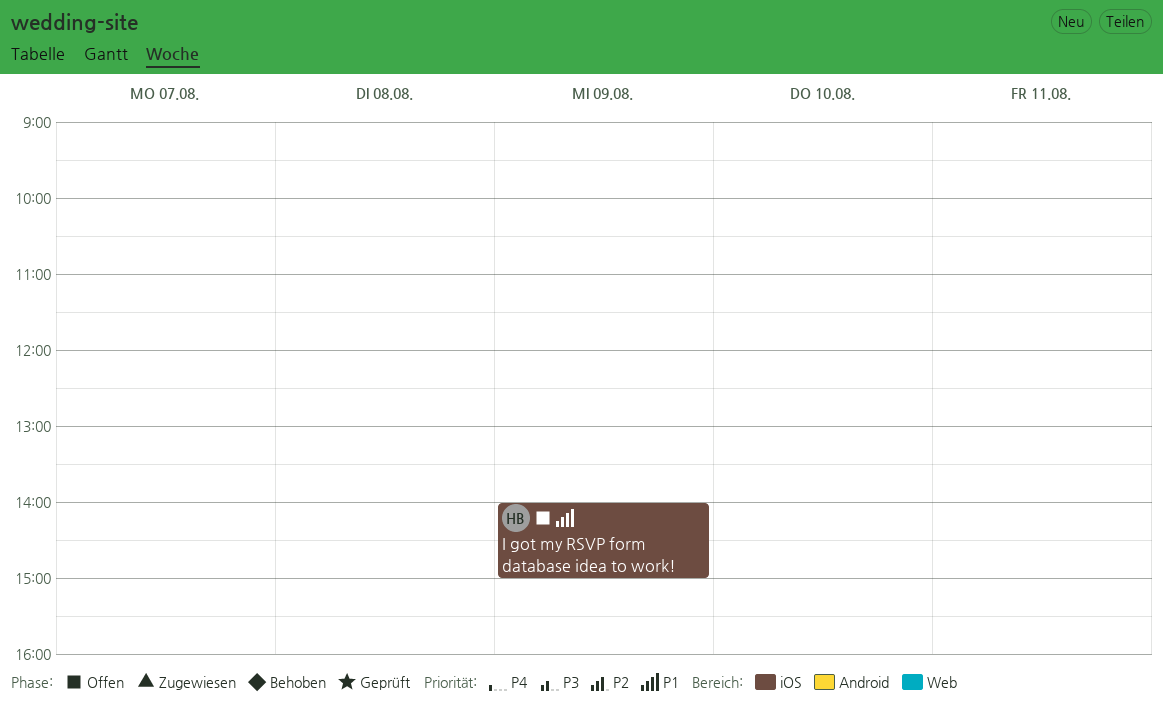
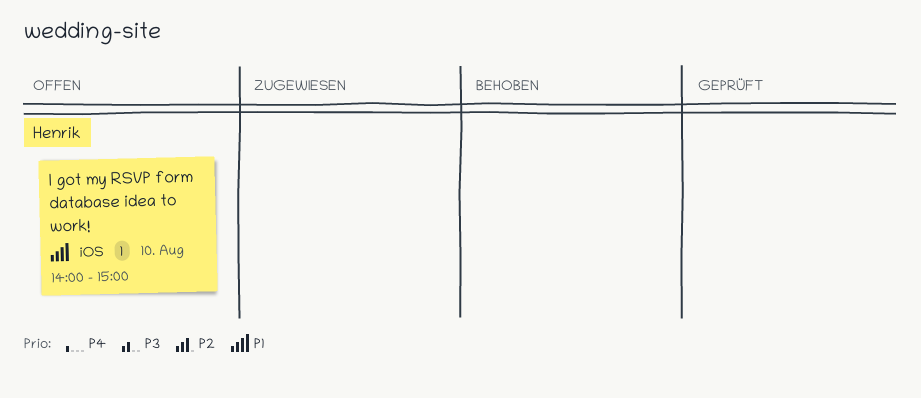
I got my RSVP form database idea to work!, day: Aug 9 -> Aug 10

